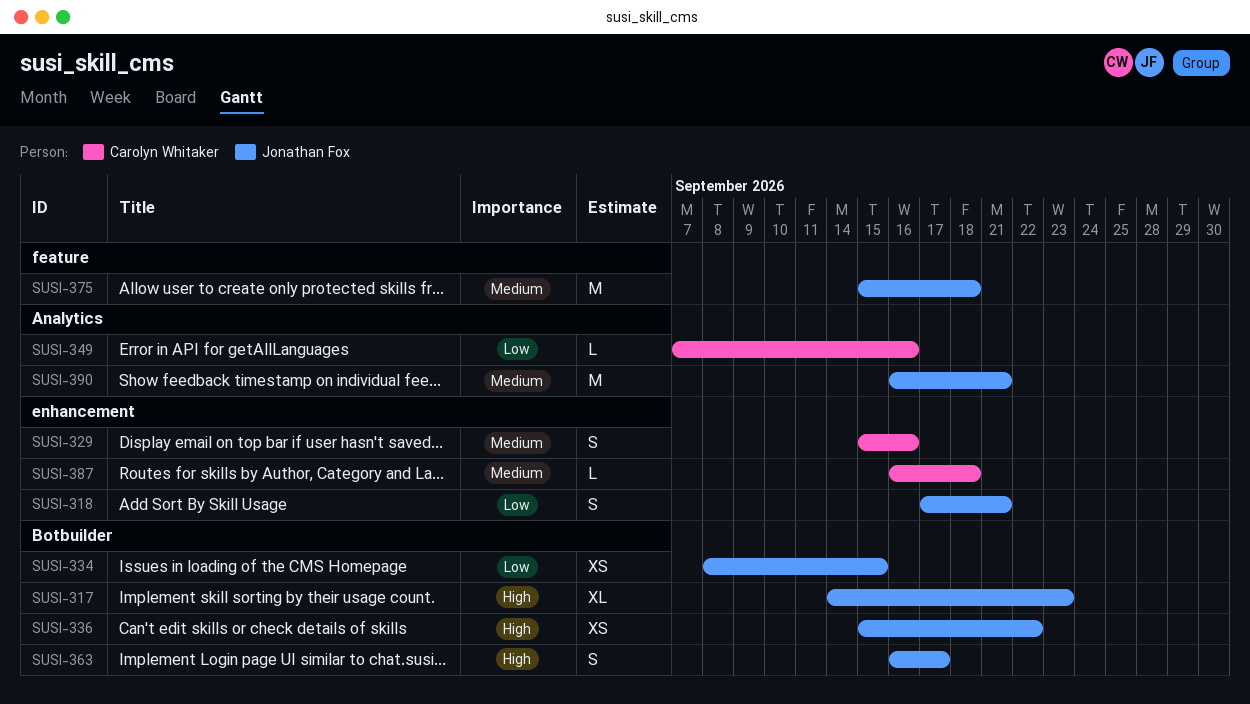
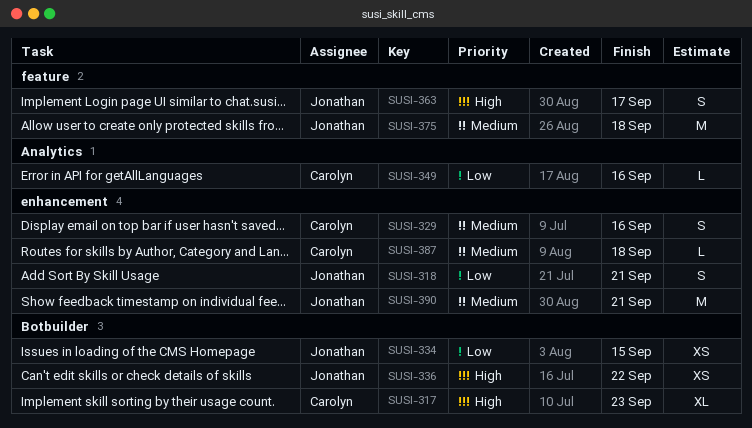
SUSI-317, owner: Jonathan Fox -> Carolyn Whitaker
SUSI-363, label: Botbuilder -> feature
SUSI-390, label: Analytics -> enhancement

